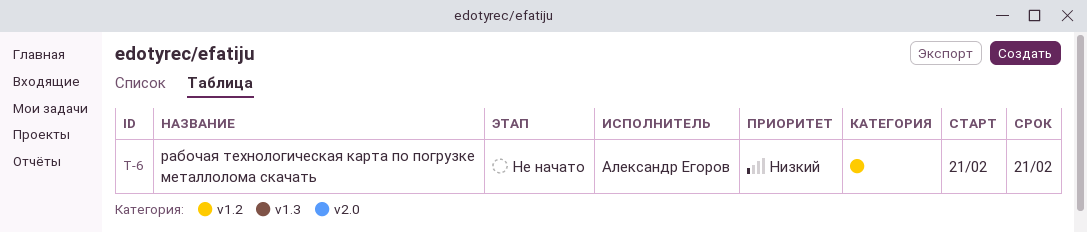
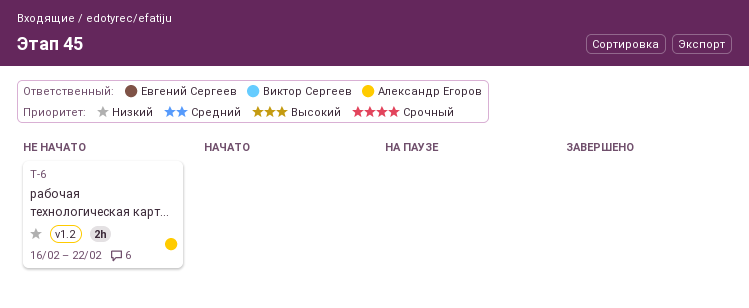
T-6, start: Feb 21 -> Feb 16
T-6, due: Feb 21 -> Feb 22

